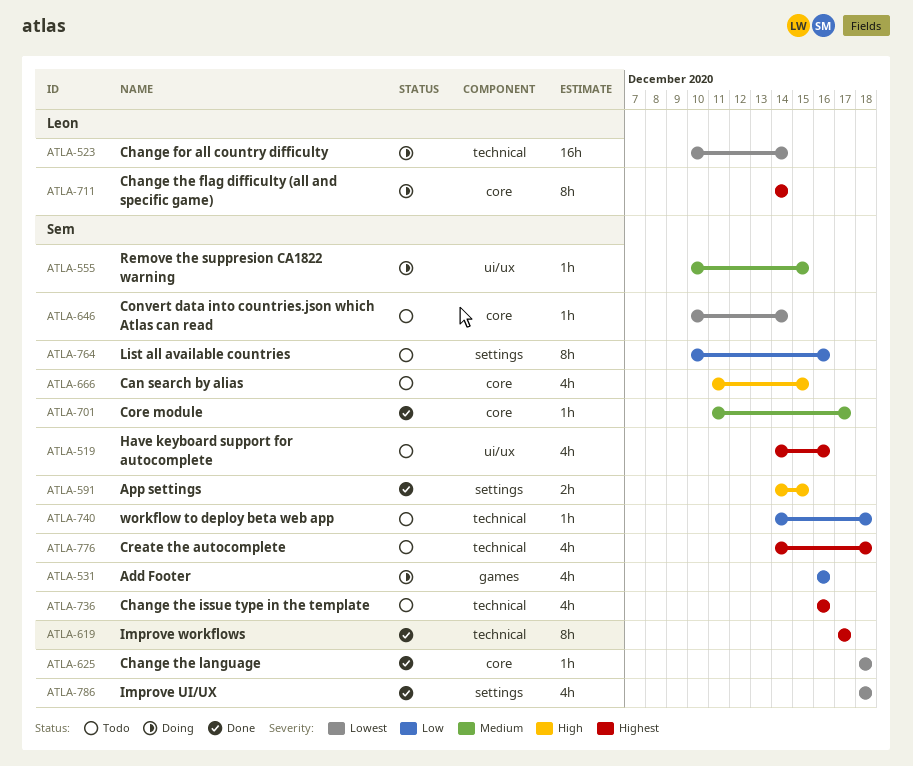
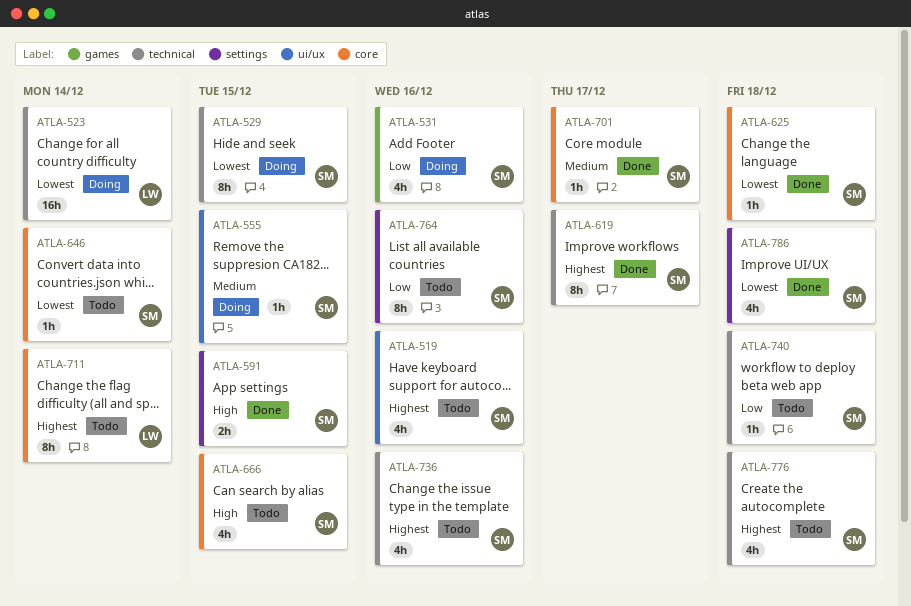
ATLA-529: none -> present
ATLA-711, status: Doing -> Todo

